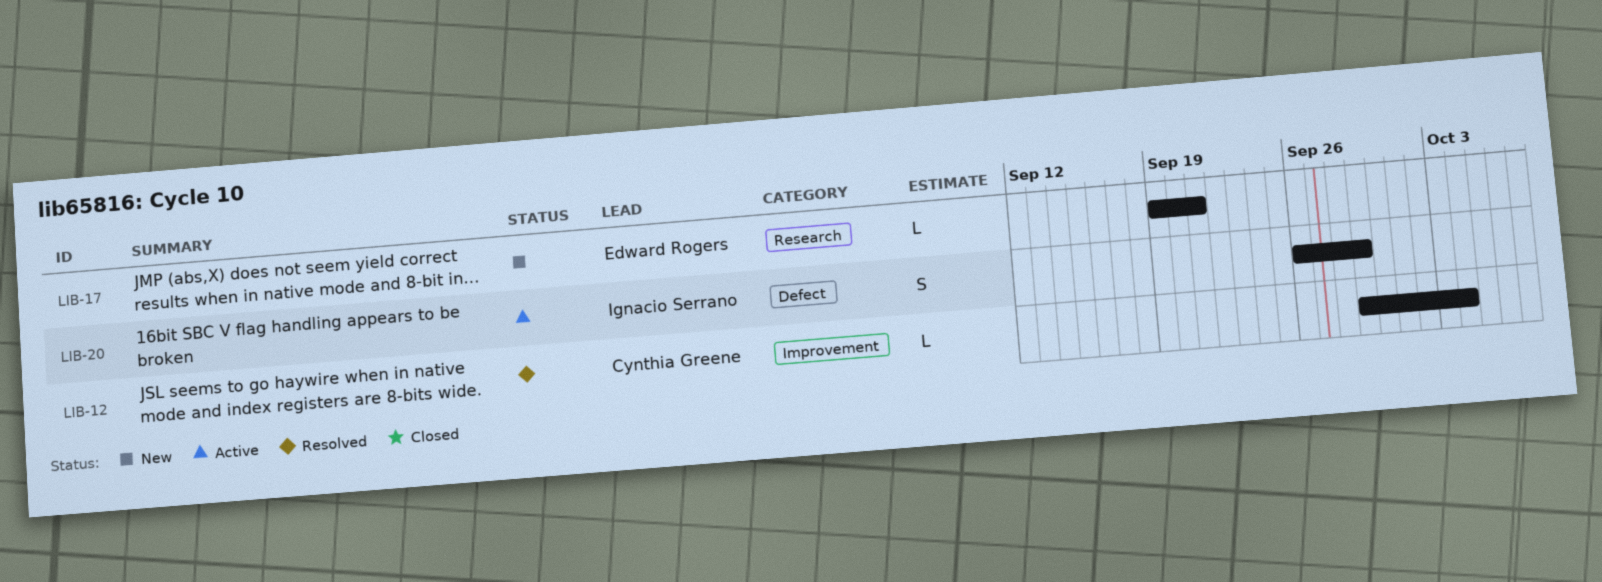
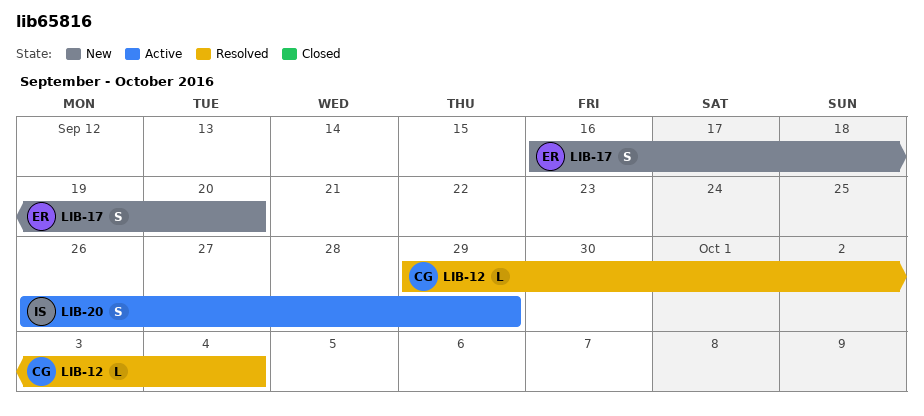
LIB-17, estimate: L -> S
LIB-17, start: Sep 19 -> Sep 16
LIB-17, due: Sep 21 -> Sep 20

